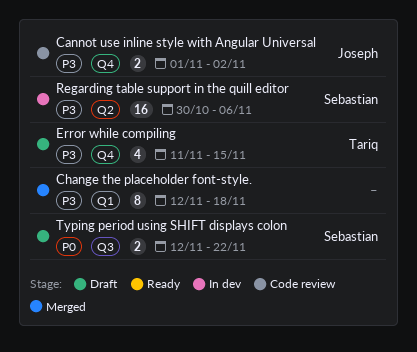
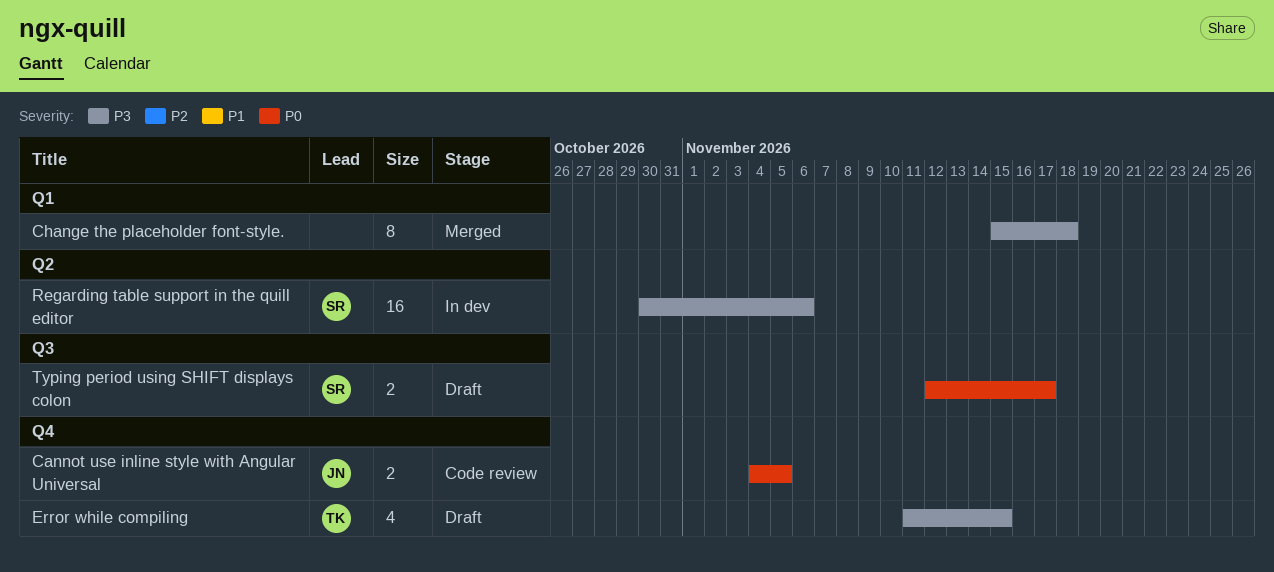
Cannot use inline style with Angular Universal, priority: P3 -> P0
Cannot use inline style with Angular Universal, start: Nov 1 -> Nov 4
Cannot use inline style with Angular Universal, due: Nov 2 -> Nov 5
Change the placeholder font-style., start: Nov 12 -> Nov 15
Typing period using SHIFT displays colon, due: Nov 22 -> Nov 17

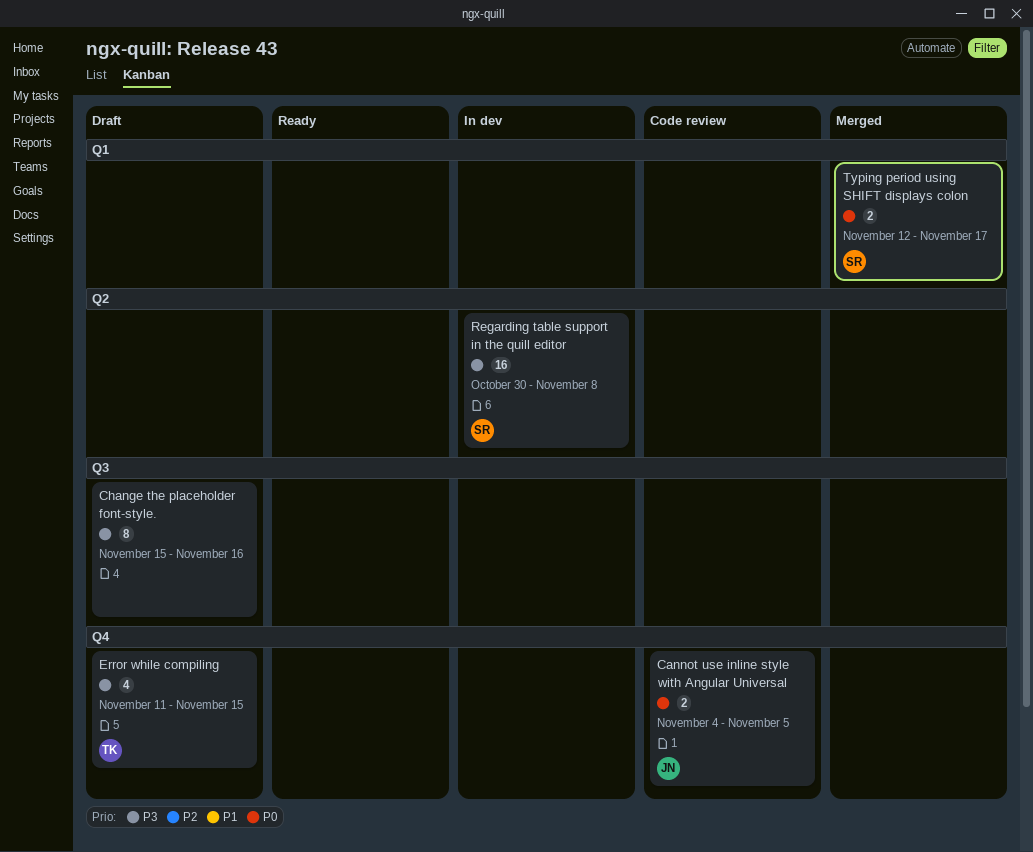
Change the placeholder font-style., status: Merged -> Draft
Change the placeholder font-style., label: Q1 -> Q3
Change the placeholder font-style., due: Nov 18 -> Nov 16
Regarding table support in the quill editor, due: Nov 6 -> Nov 8
Typing period using SHIFT displays colon, status: Draft -> Merged
Typing period using SHIFT displays colon, label: Q3 -> Q1

